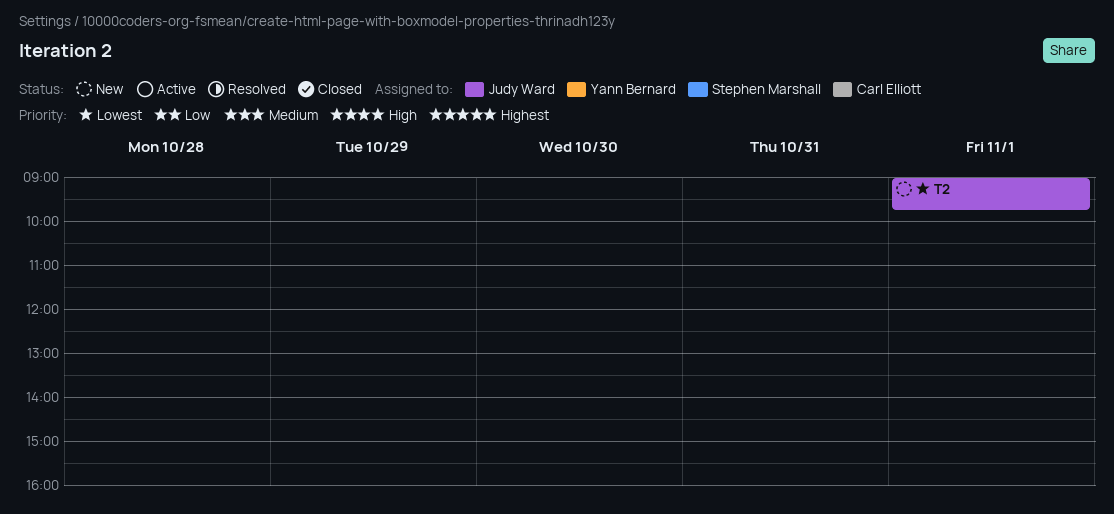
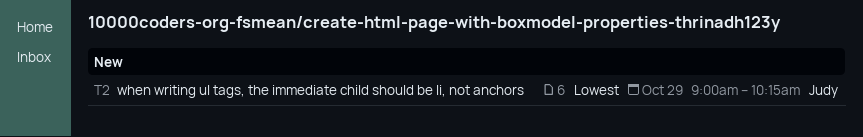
T2, day: Nov 1 -> Oct 29
T2, ends: 09:45 -> 10:15

